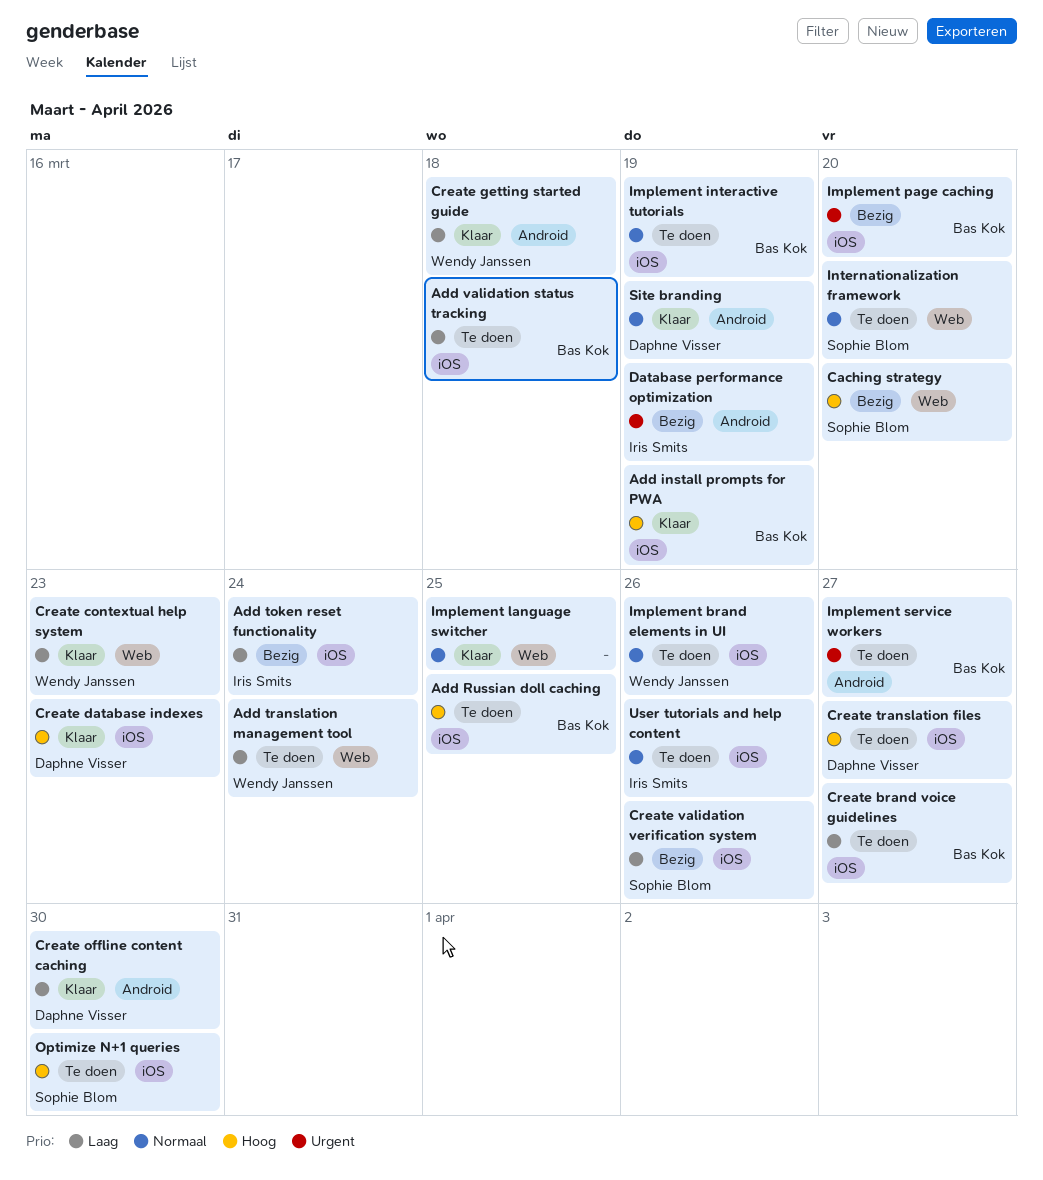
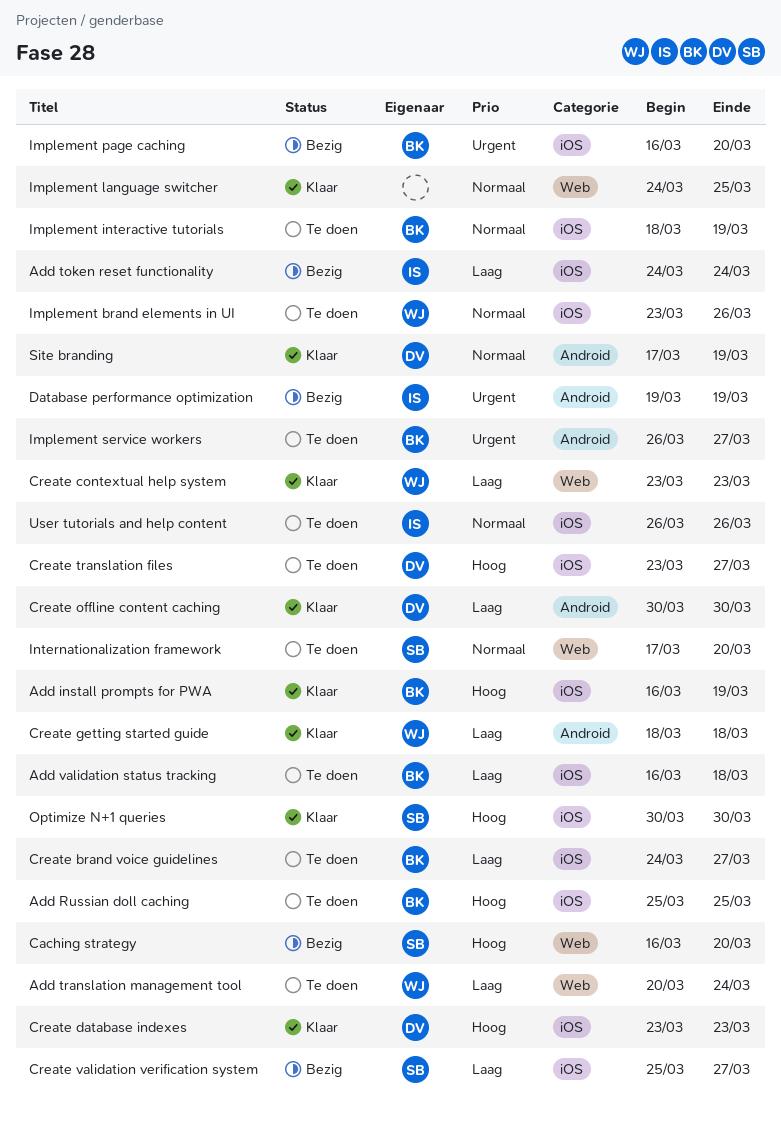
Create validation verification system, due: Mar 26 -> Mar 27
Optimize N+1 queries, status: Te doen -> Klaar

